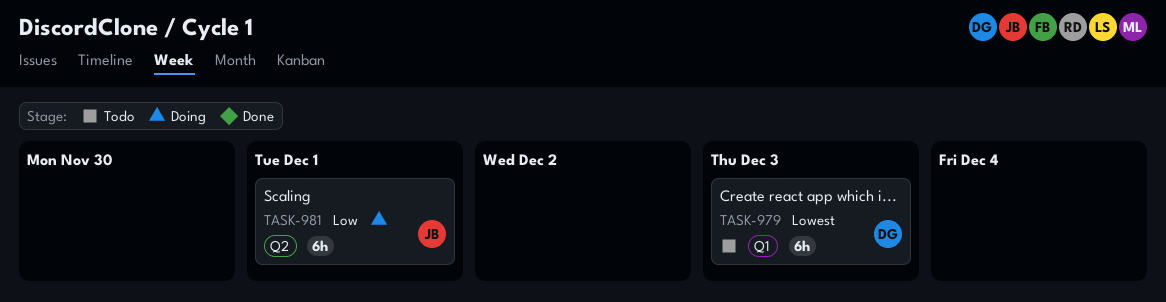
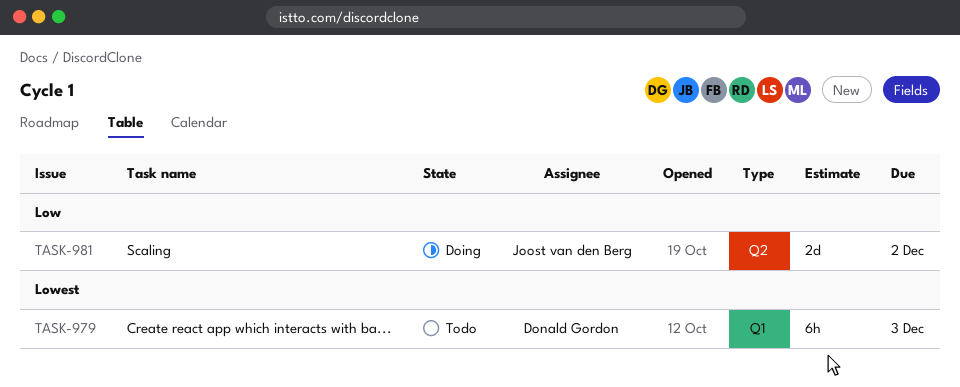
TASK-981, estimate: 6h -> 2d
TASK-981, due: Dec 1 -> Dec 2

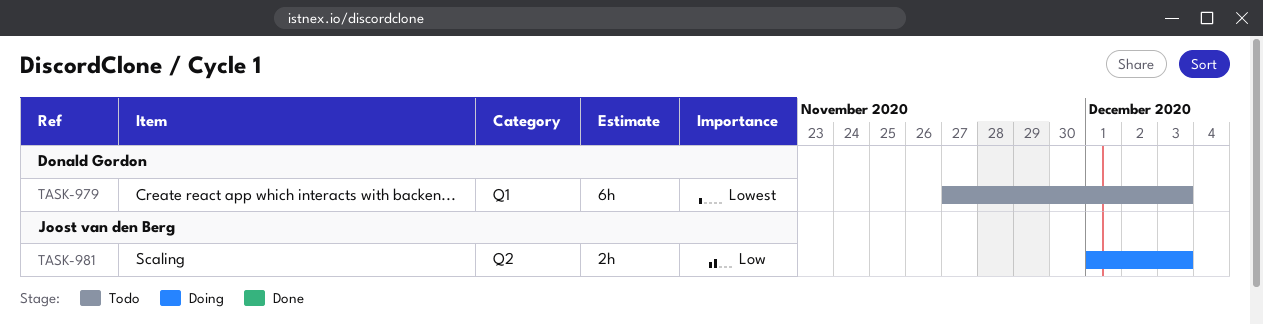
TASK-981, estimate: 2d -> 2h
TASK-981, due: Dec 2 -> Dec 3

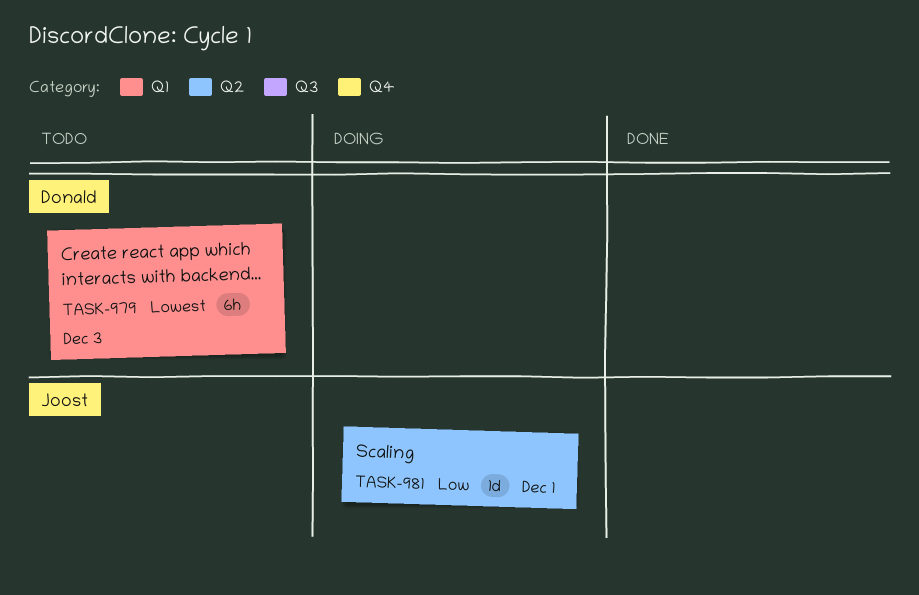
TASK-981, estimate: 2h -> 1d
TASK-981, due: Dec 3 -> Dec 1

